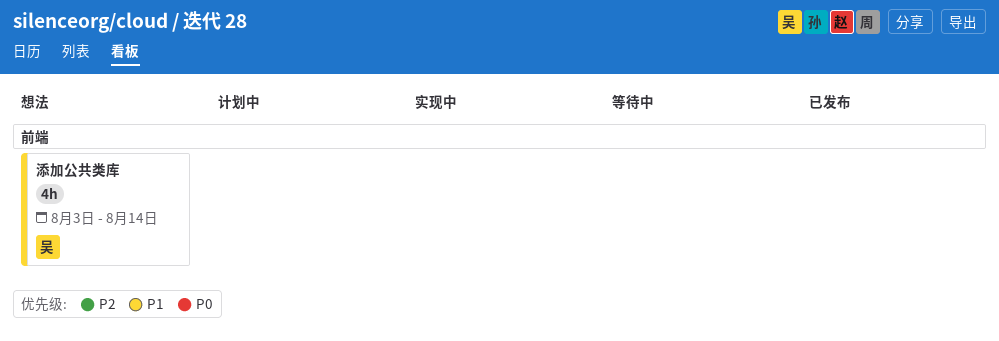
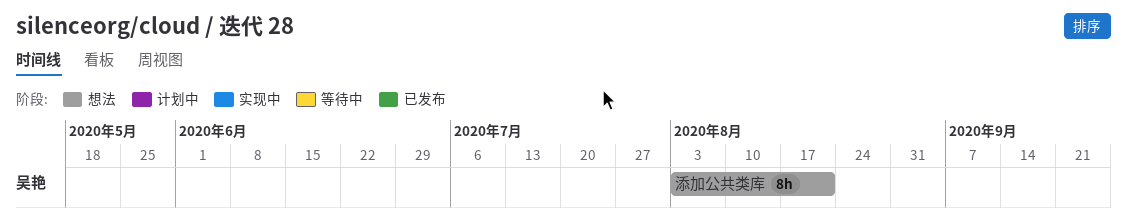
添加公共类库, estimate: 4h -> 8h
添加公共类库, due: Aug 14 -> Aug 21

